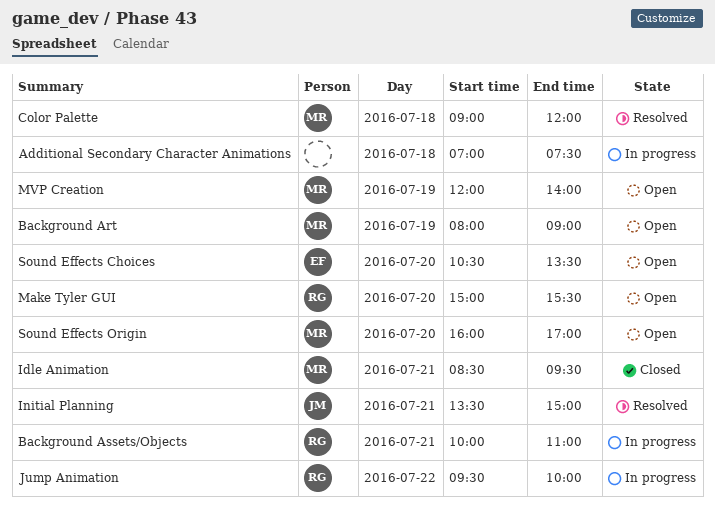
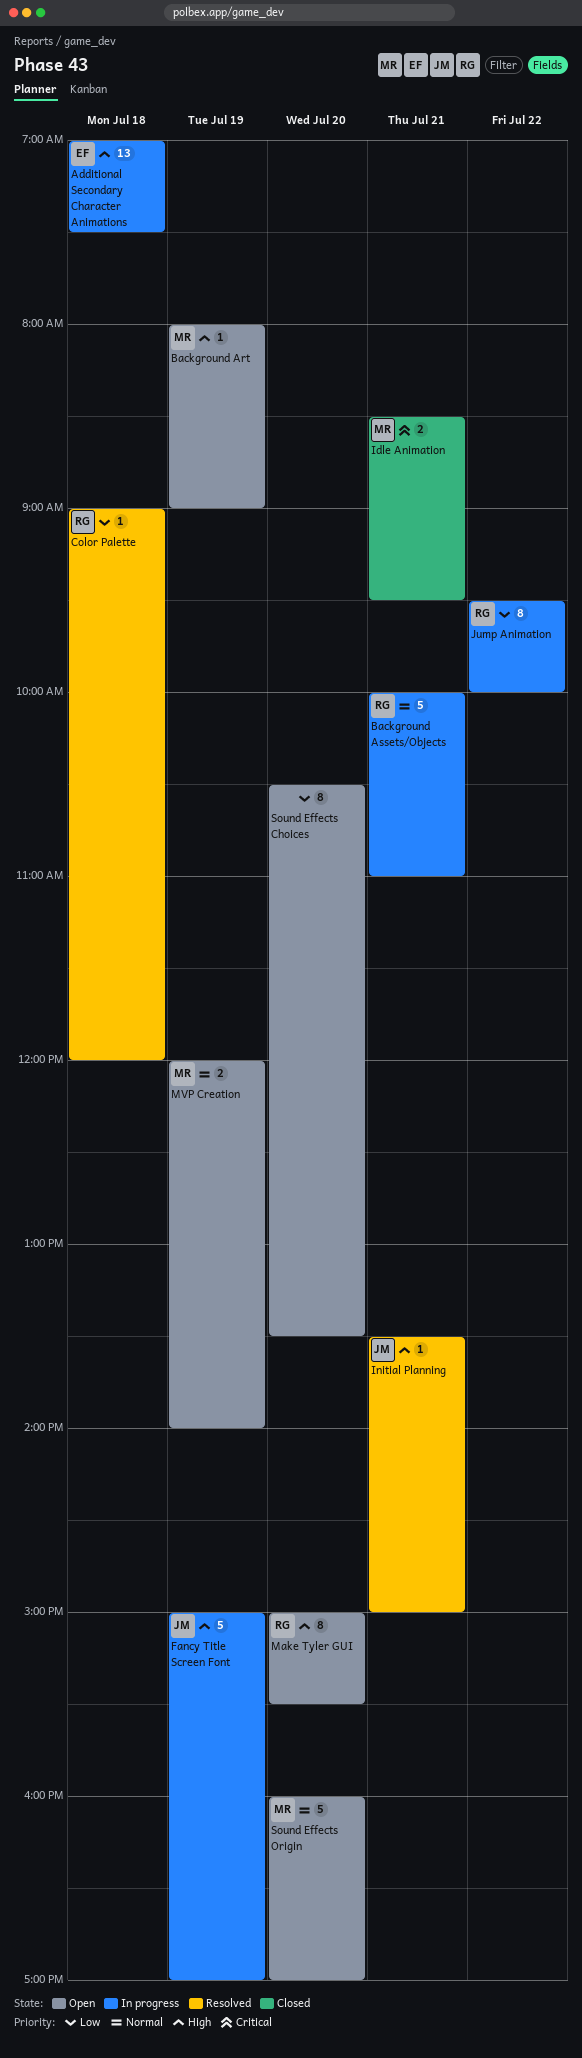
Additional Secondary Character Animations, owner: none -> EF
Color Palette, owner: MR -> RG
Fancy Title Screen Font: none -> present
Sound Effects Choices, owner: EF -> none

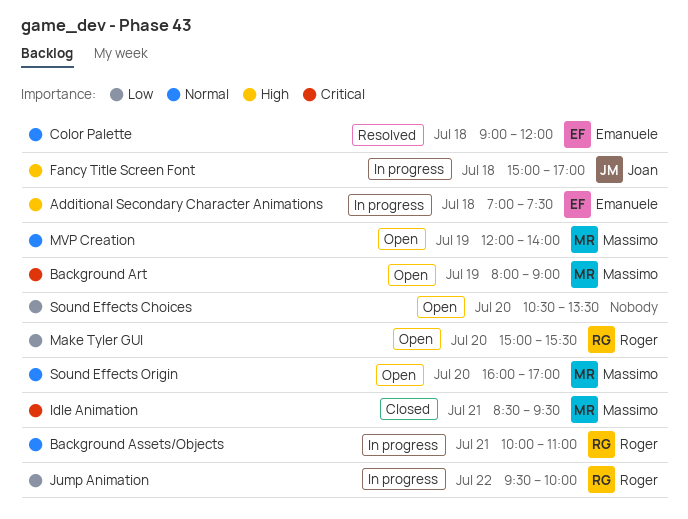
Background Art, priority: High -> Critical
Color Palette, owner: Roger -> Emanuele
Color Palette, priority: Low -> Normal
Fancy Title Screen Font, day: Jul 19 -> Jul 18
Initial Planning: present -> none
Make Tyler GUI, priority: High -> Low

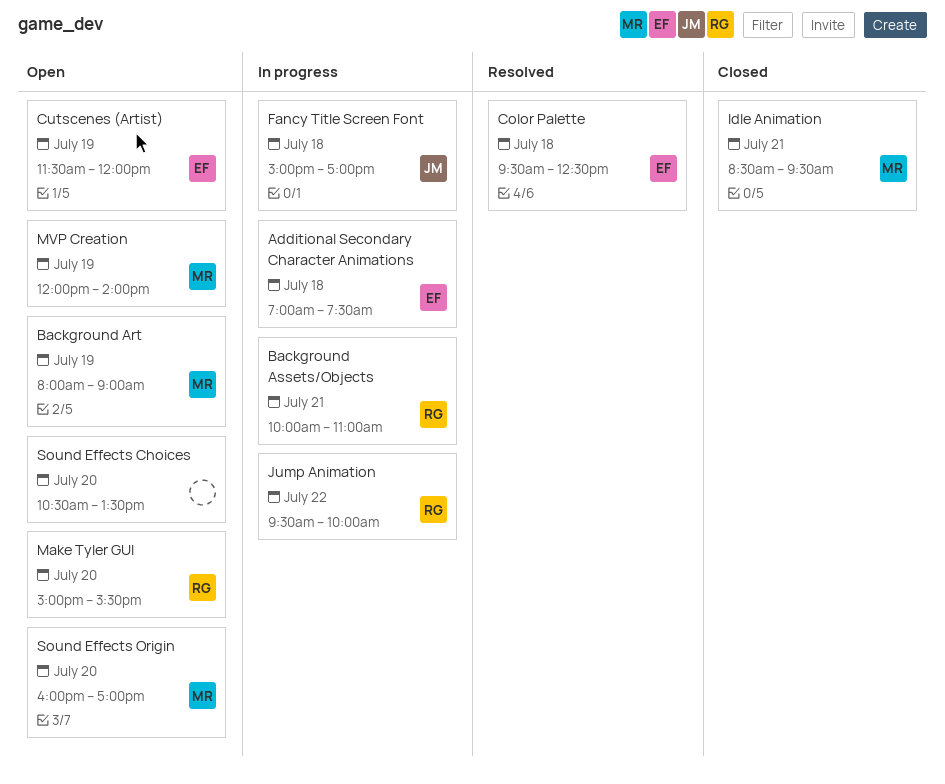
Color Palette, begins: 09:00 -> 09:30
Color Palette, ends: 12:00 -> 12:30
Cutscenes (Artist): none -> present

